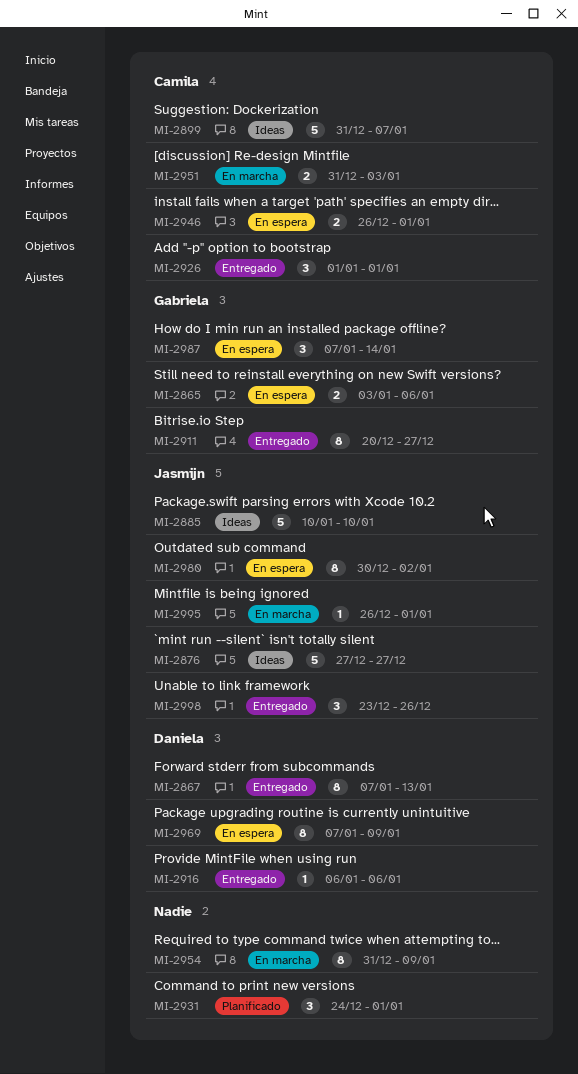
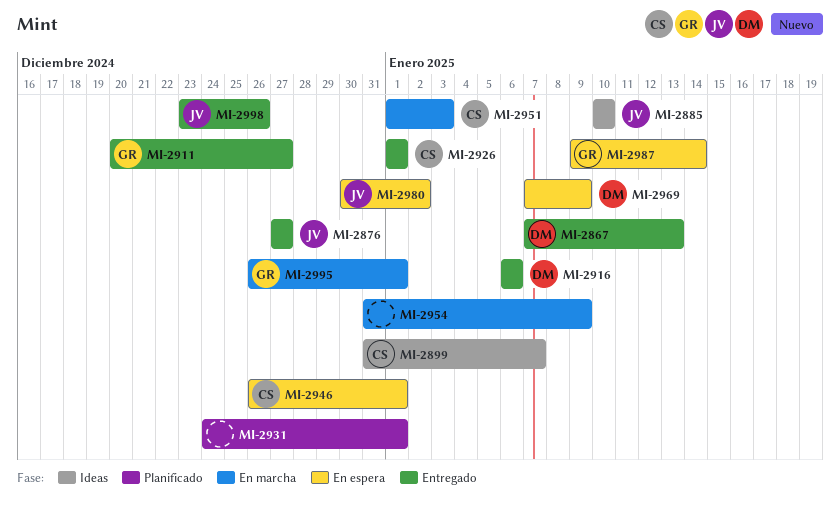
MI-2865: present -> none
MI-2876, status: Ideas -> Entregado
MI-2951, start: Dec 31 -> Jan 1
MI-2987, start: Jan 7 -> Jan 9
MI-2995, owner: Jasmijn -> Gabriela

